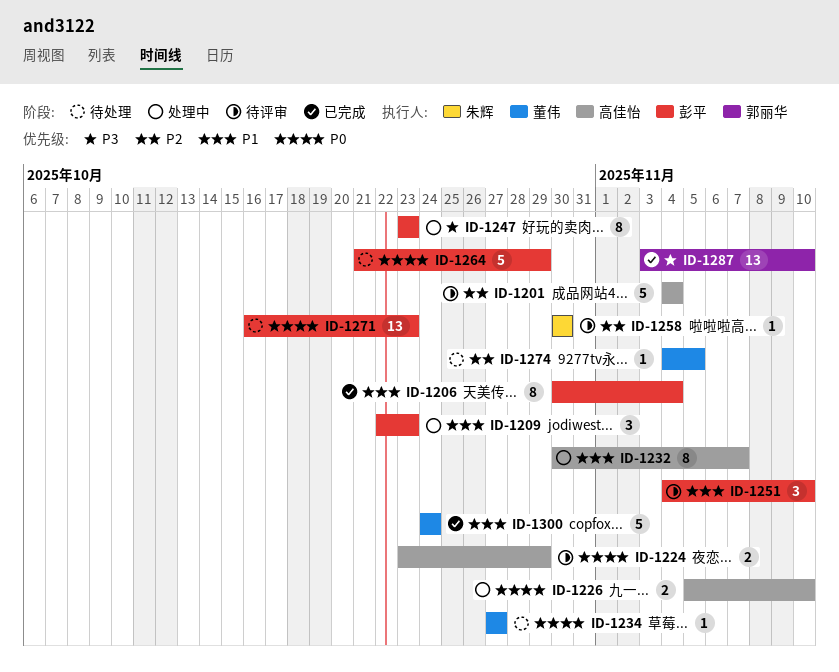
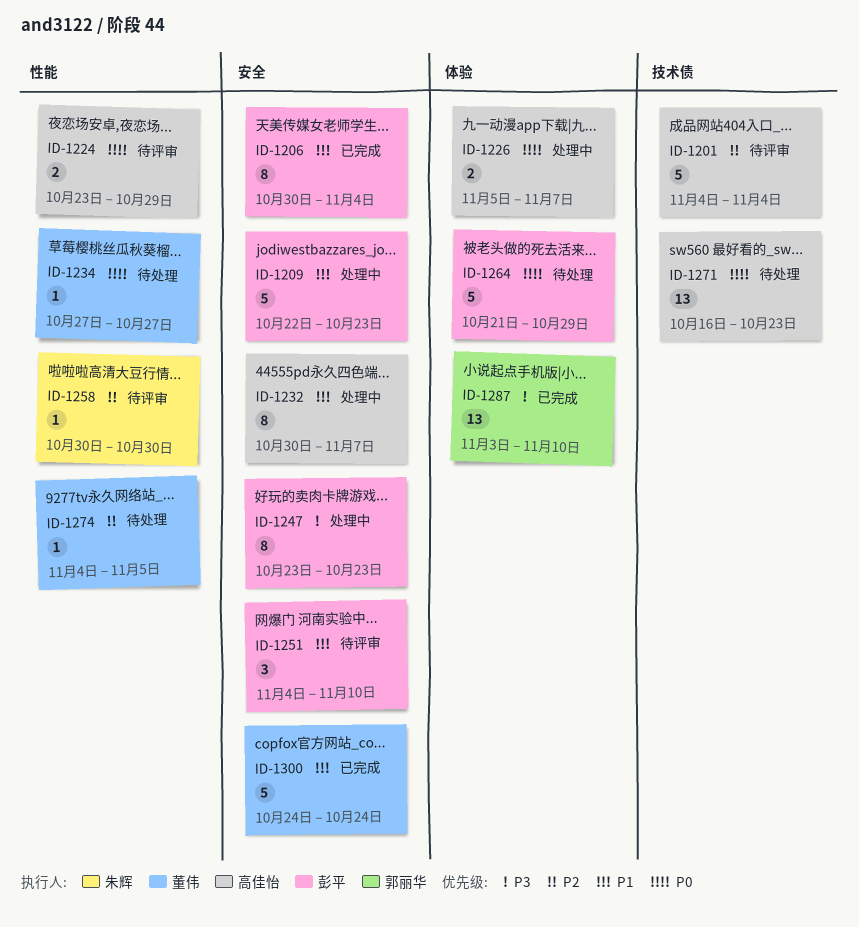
ID-1209, estimate: 3 -> 5
ID-1226, due: Nov 10 -> Nov 7
ID-1271, owner: 彭平 -> 高佳怡

